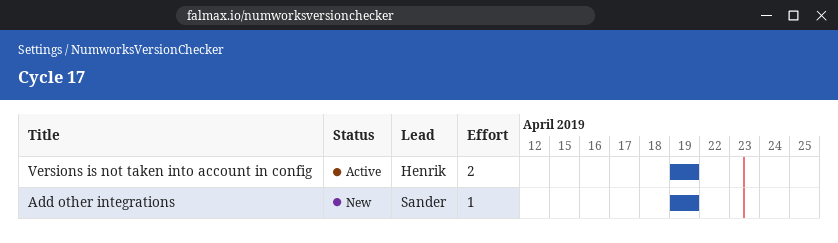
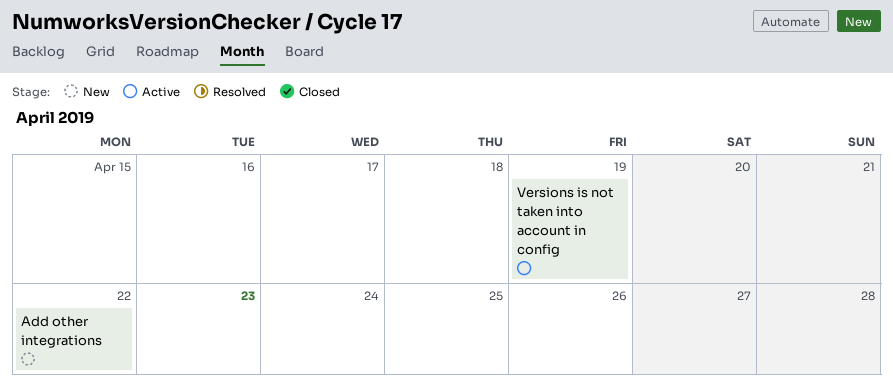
Add other integrations, due: Apr 19 -> Apr 22

